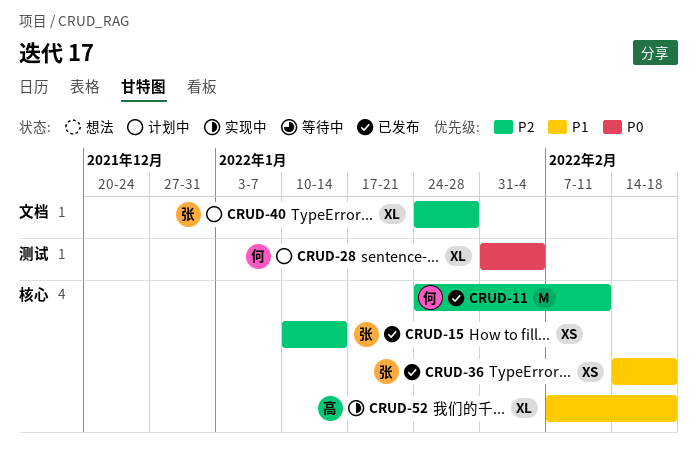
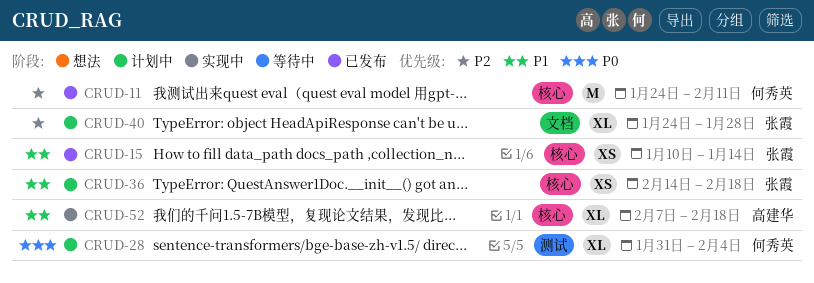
CRUD-15, priority: P2 -> P1
CRUD-36, status: 已发布 -> 计划中

